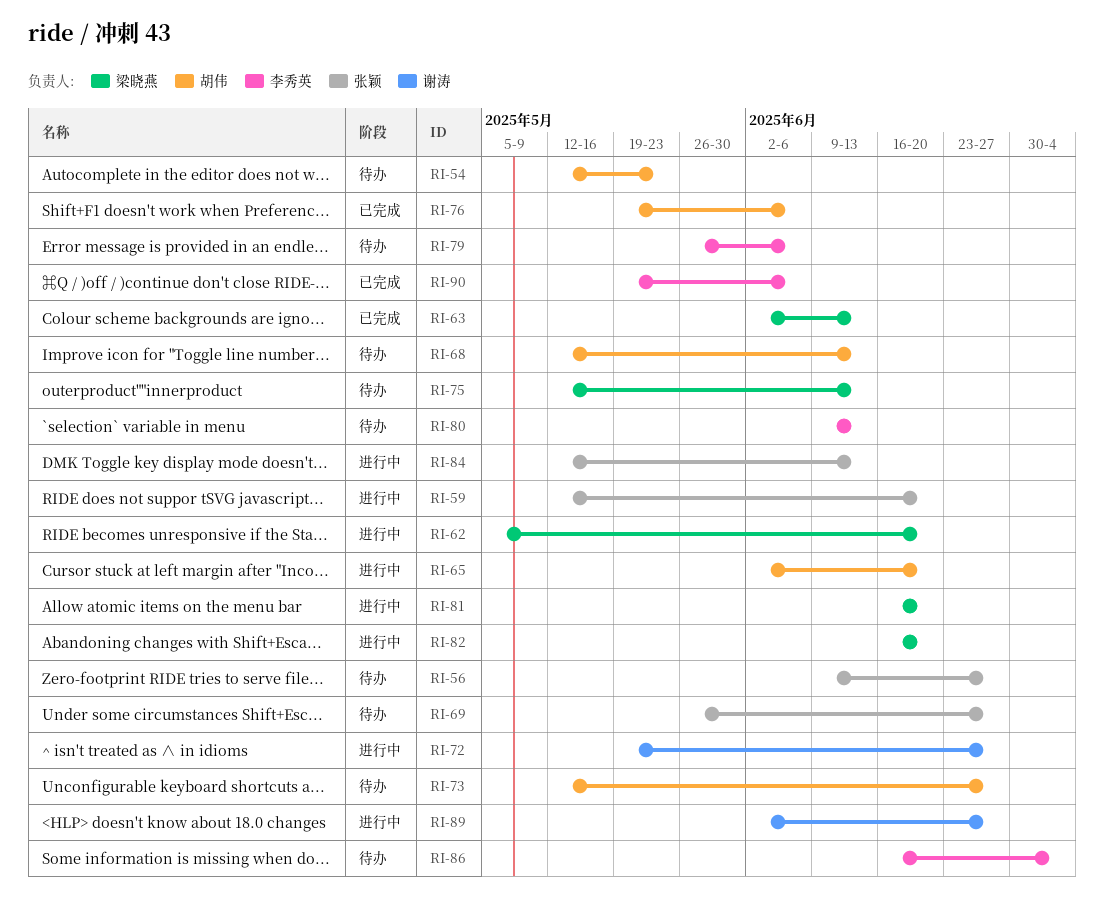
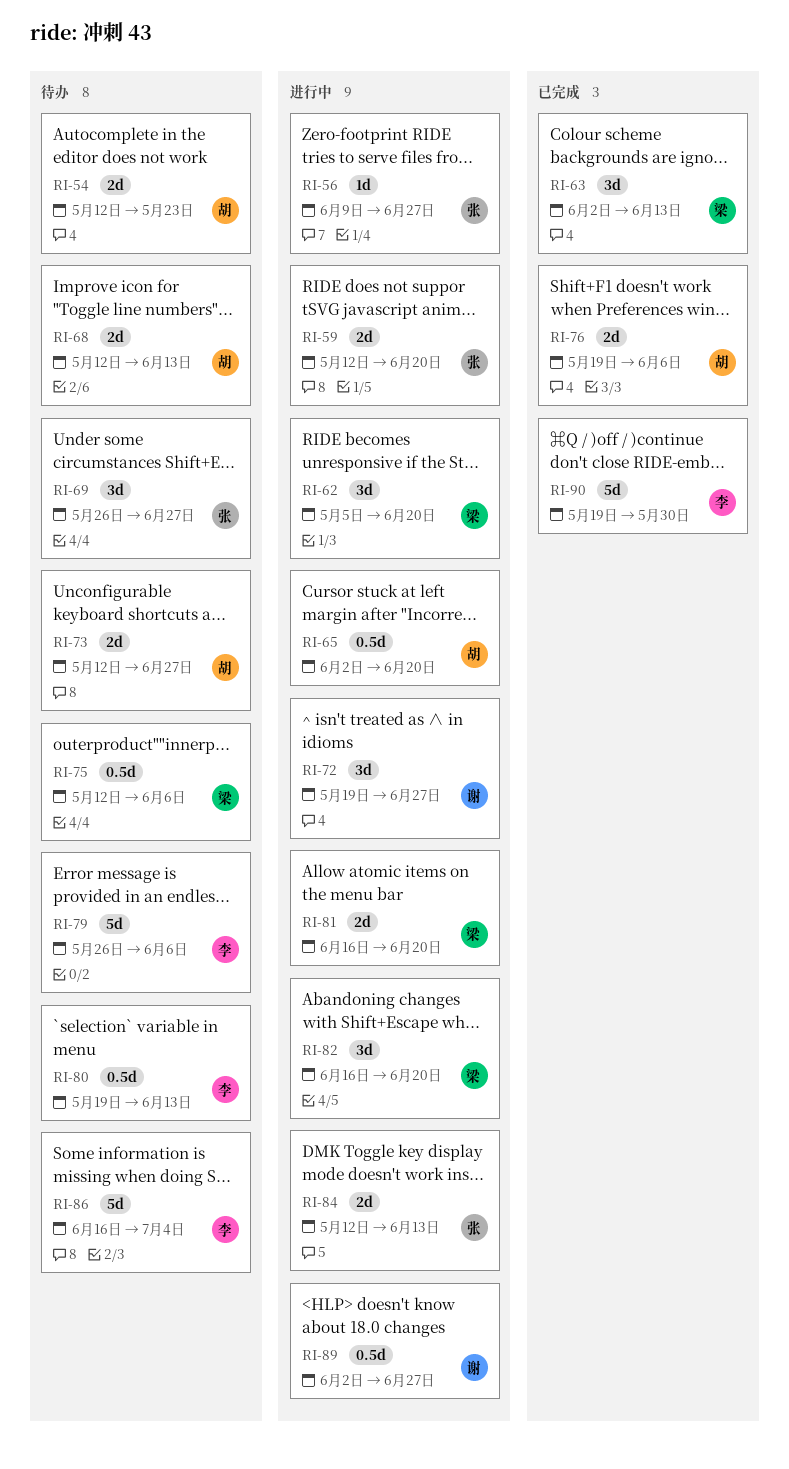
RI-56, status: 待办 -> 进行中
RI-75, due: Jun 13 -> Jun 6
RI-80, start: Jun 9 -> May 19
RI-90, due: Jun 6 -> May 30

